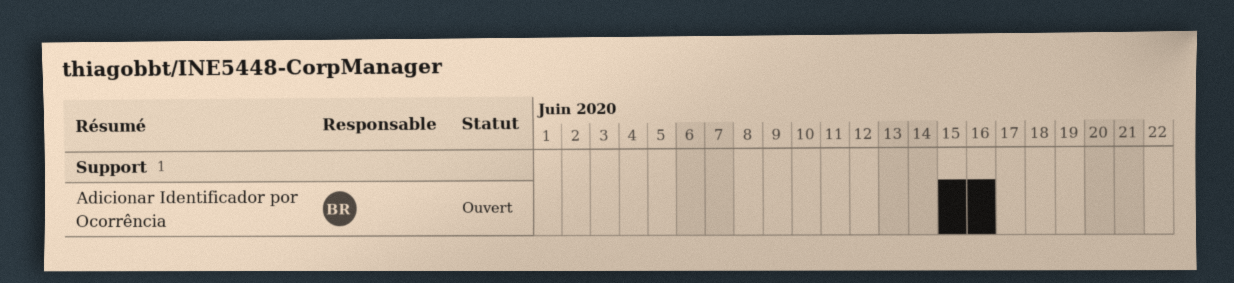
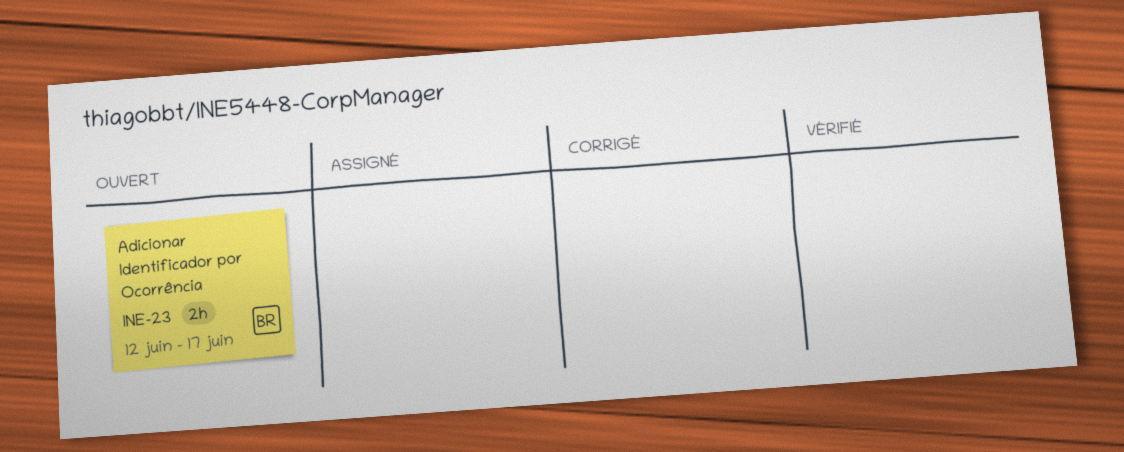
Adicionar Identificador por Ocorrência, start: Jun 15 -> Jun 12
Adicionar Identificador por Ocorrência, due: Jun 16 -> Jun 17

